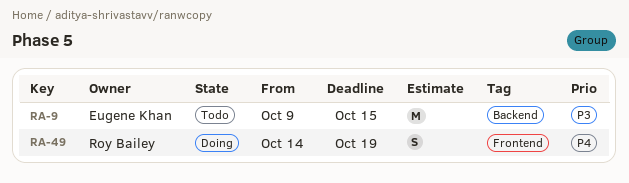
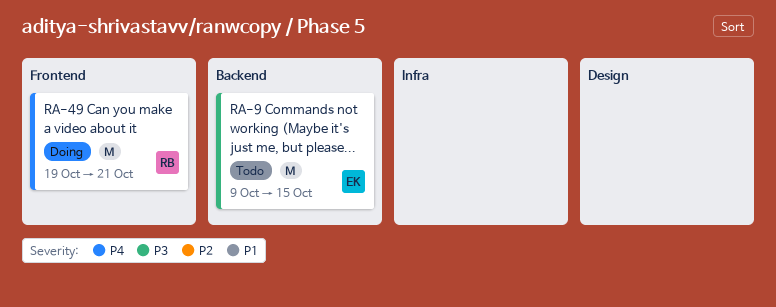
RA-49, estimate: S -> M
RA-49, start: Oct 14 -> Oct 19
RA-49, due: Oct 19 -> Oct 21

